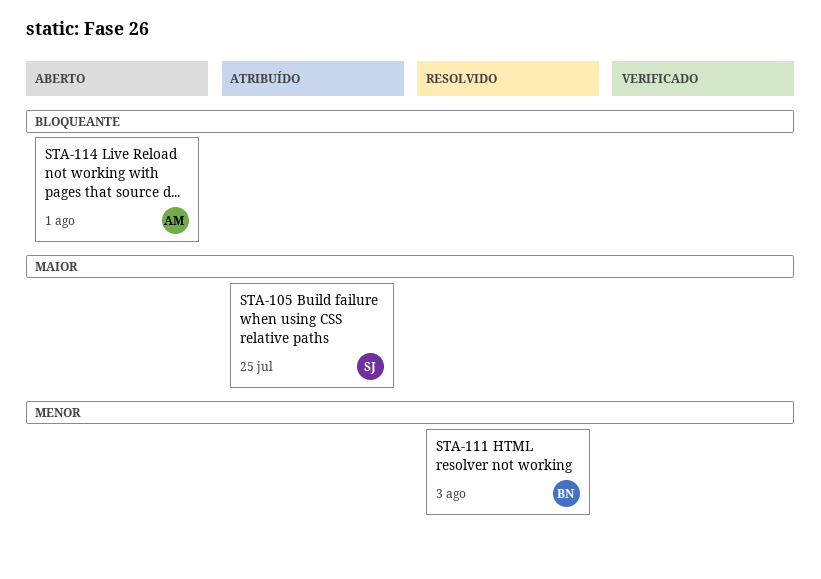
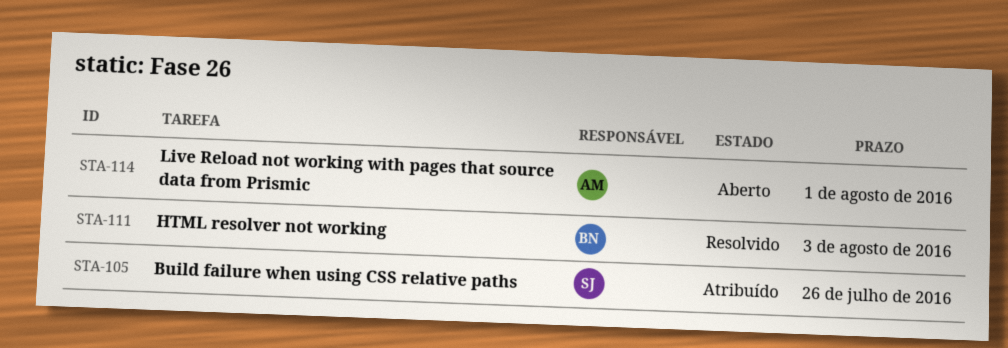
STA-105, due: Jul 25 -> Jul 26

